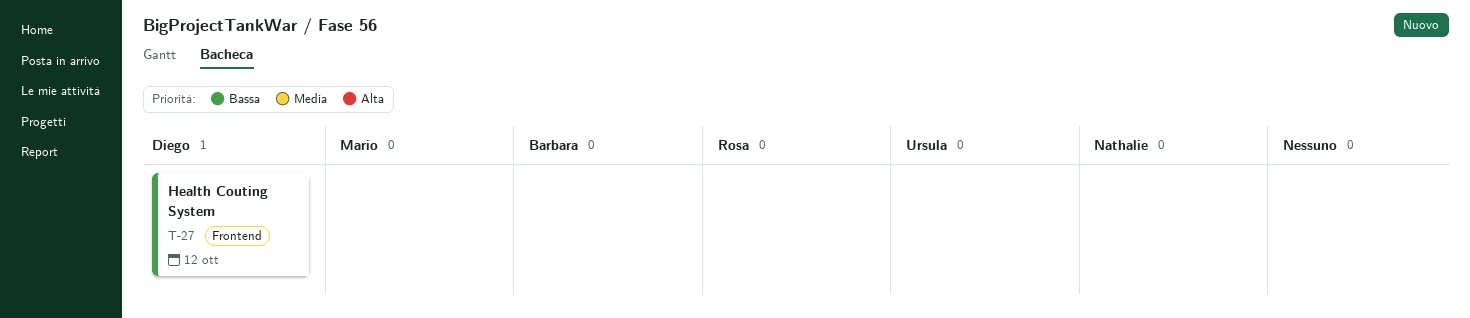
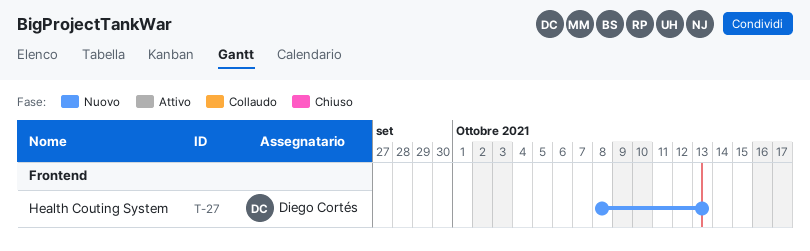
T-27, due: Oct 12 -> Oct 13

